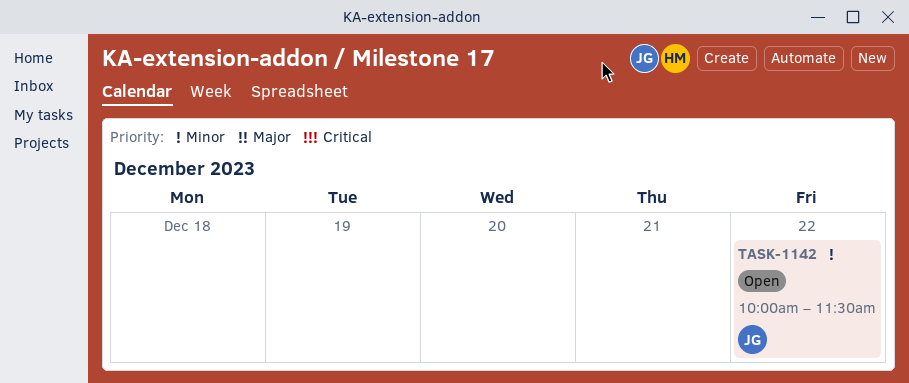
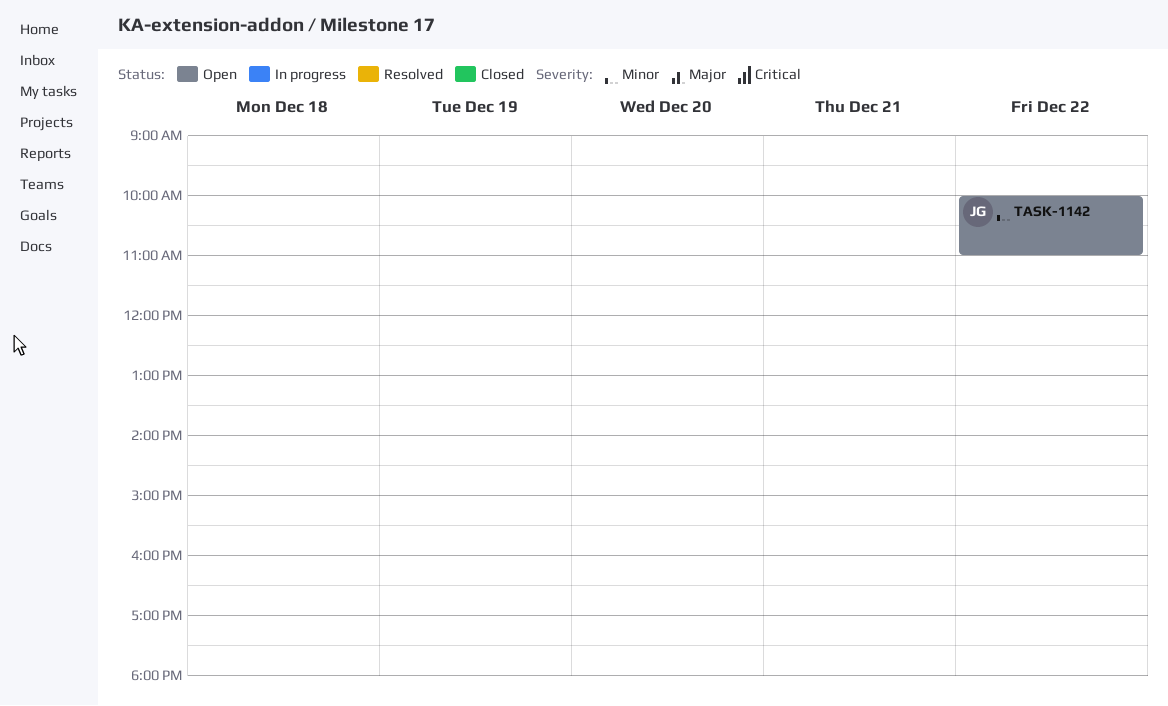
TASK-1142, ends: 11:30 -> 11:00

